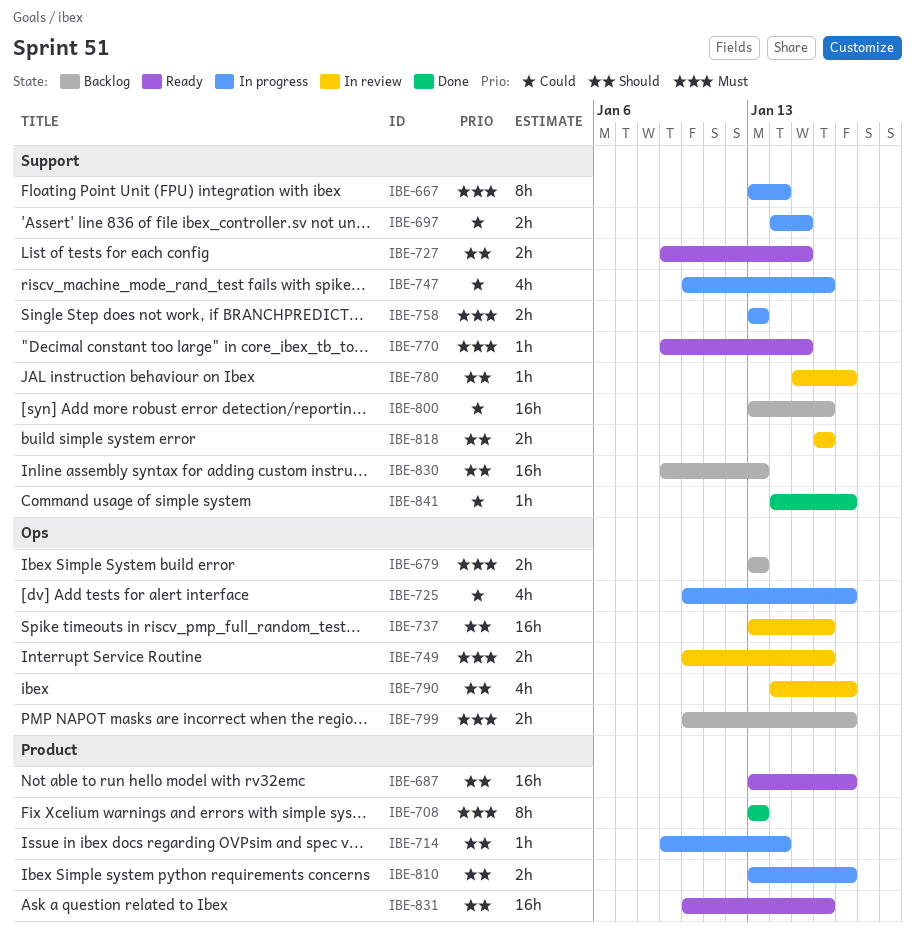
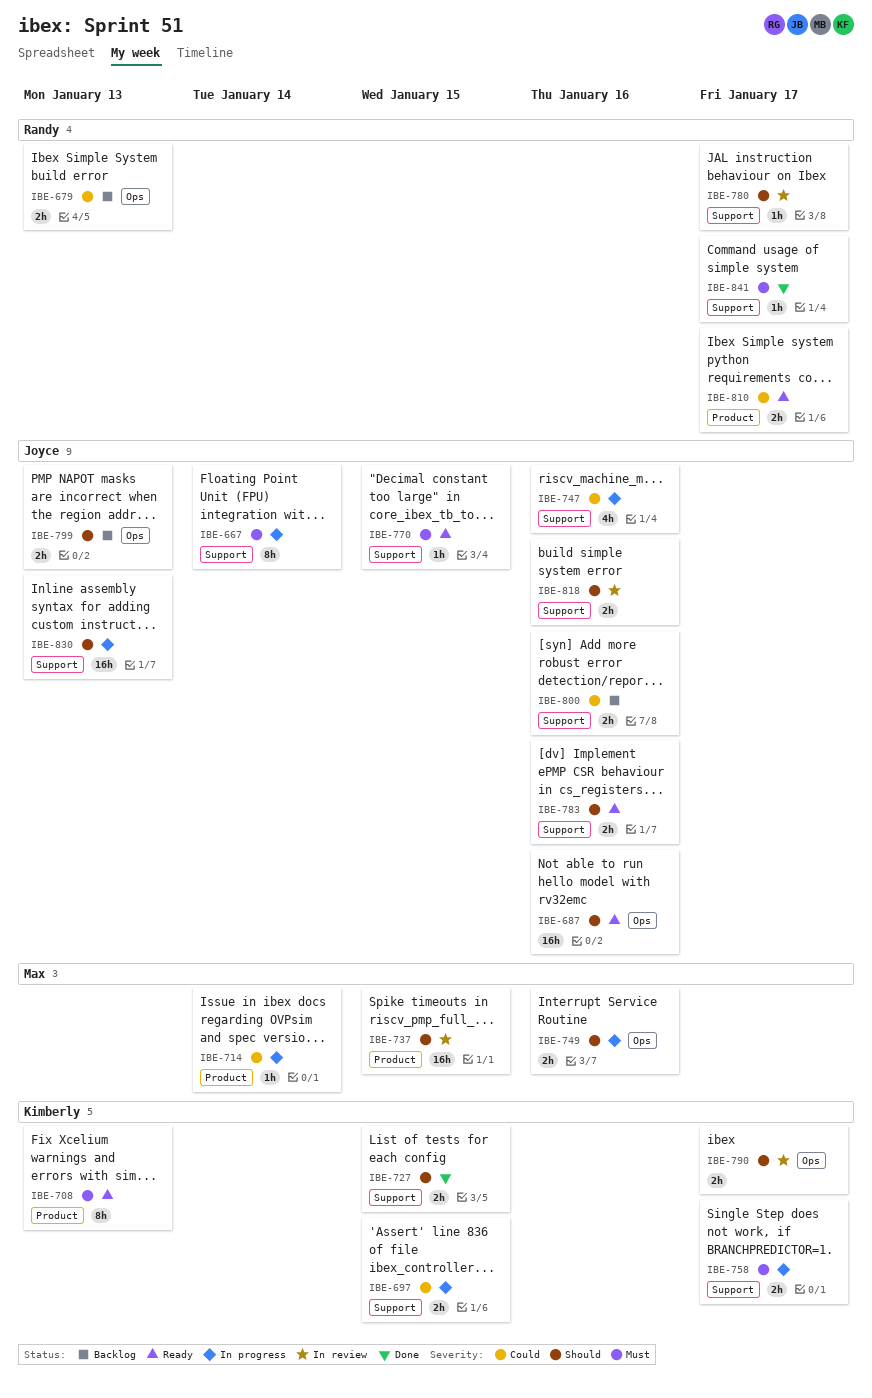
IBE-679, priority: Must -> Could
IBE-687, label: Product -> Ops
IBE-687, due: Jan 17 -> Jan 16
IBE-708, status: Done -> Ready
IBE-714, priority: Should -> Could
IBE-725: present -> none
IBE-727, status: Ready -> Done
IBE-737, label: Ops -> Product
IBE-737, due: Jan 16 -> Jan 15
IBE-749, status: In review -> In progress
IBE-749, priority: Must -> Should
IBE-758, due: Jan 13 -> Jan 17
IBE-783: none -> present
IBE-790, estimate: 4h -> 2h
IBE-799, priority: Must -> Should
IBE-799, due: Jan 17 -> Jan 13
IBE-800, estimate: 16h -> 2h
IBE-810, status: In progress -> Ready
IBE-810, priority: Should -> Could
IBE-830, status: Backlog -> In progress
IBE-831: present -> none
IBE-841, priority: Could -> Must

